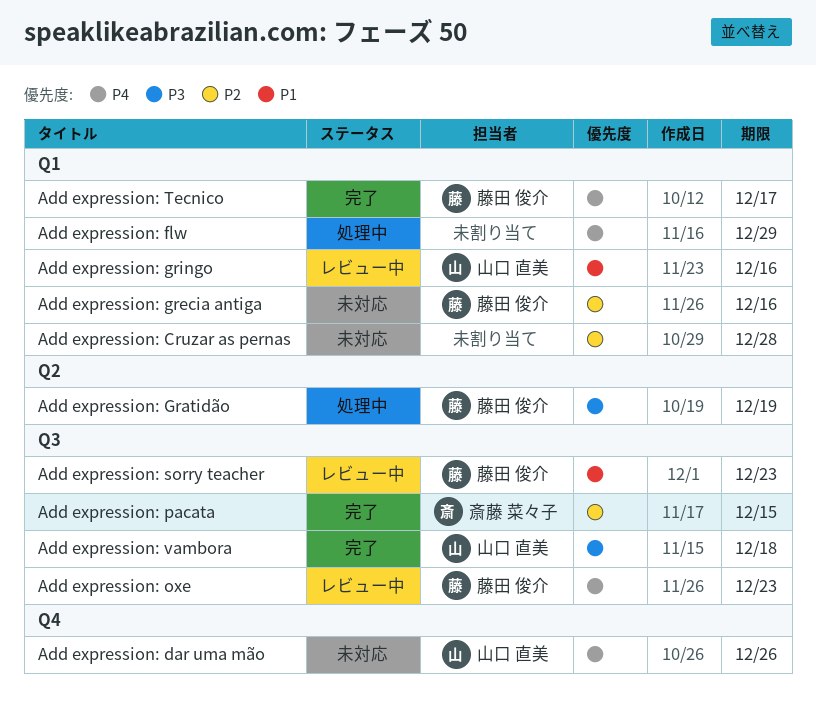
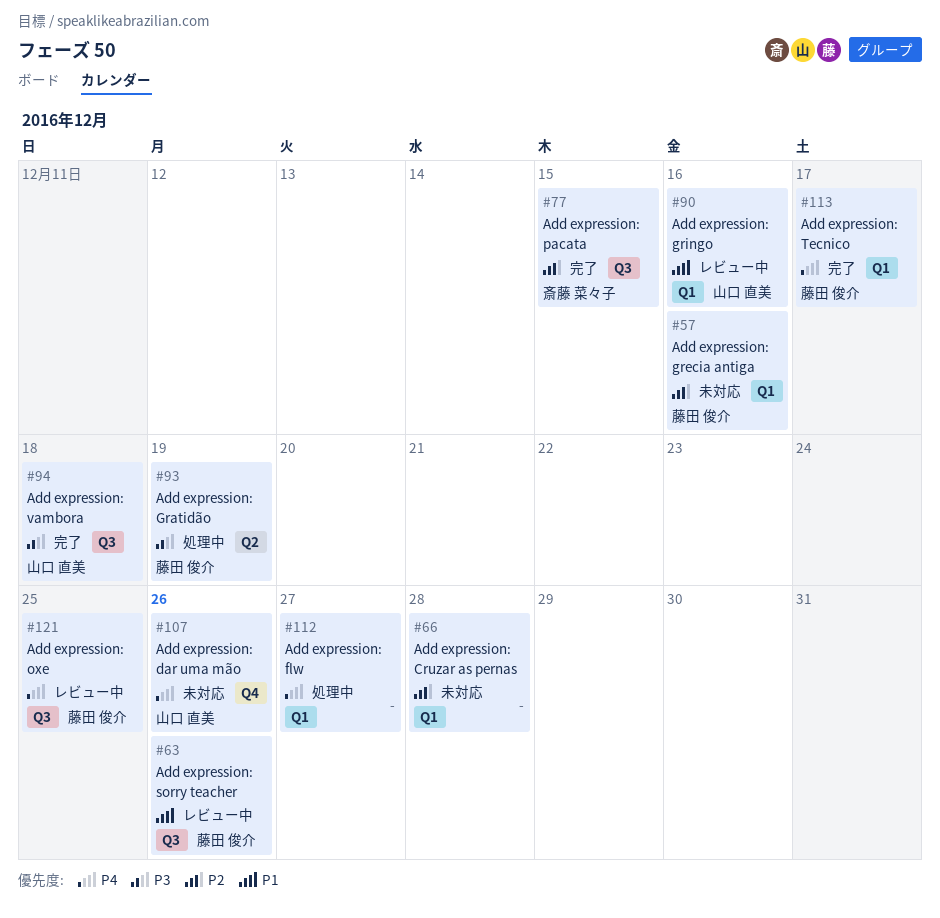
Add expression: flw, due: Dec 29 -> Dec 27
Add expression: oxe, due: Dec 23 -> Dec 25
Add expression: sorry teacher, due: Dec 23 -> Dec 26

